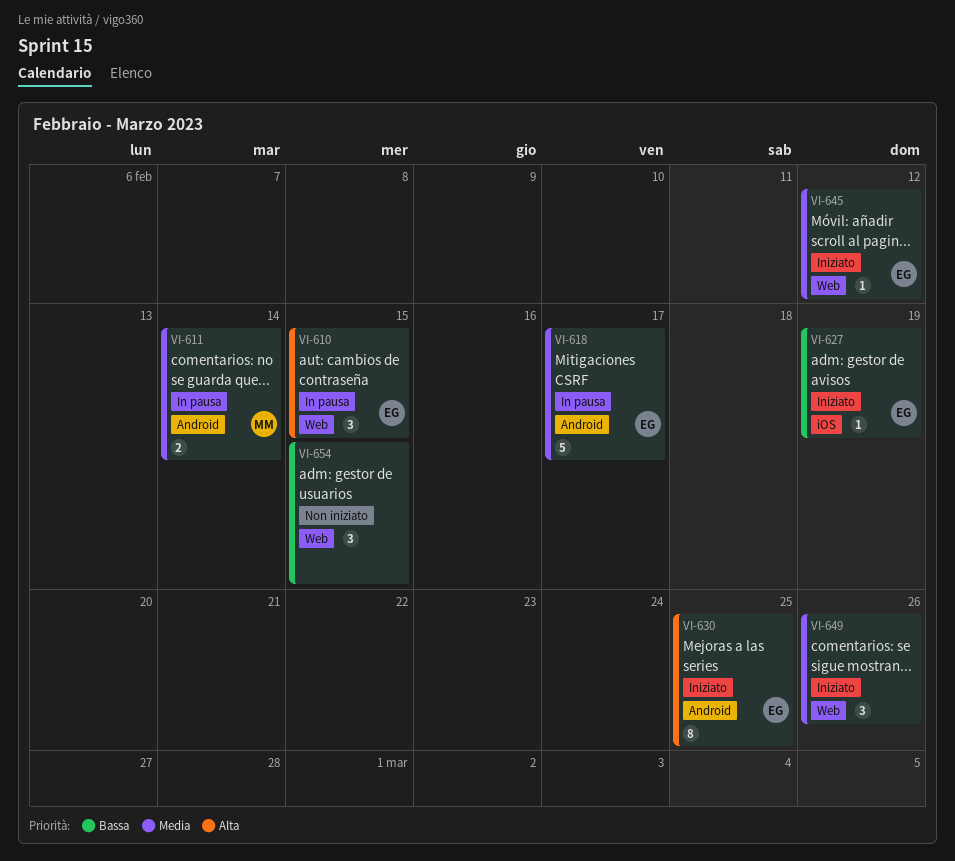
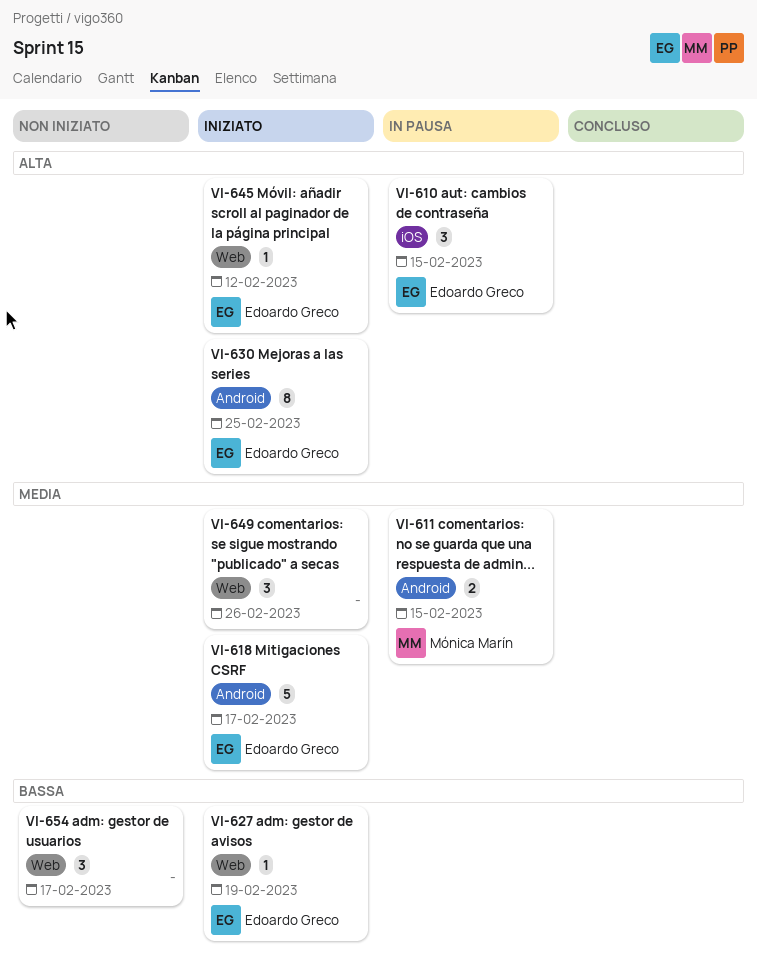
VI-610, label: Web -> iOS
VI-611, due: Feb 14 -> Feb 15
VI-618, status: In pausa -> Iniziato
VI-627, label: iOS -> Web
VI-645, priority: Media -> Alta
VI-654, due: Feb 15 -> Feb 17

